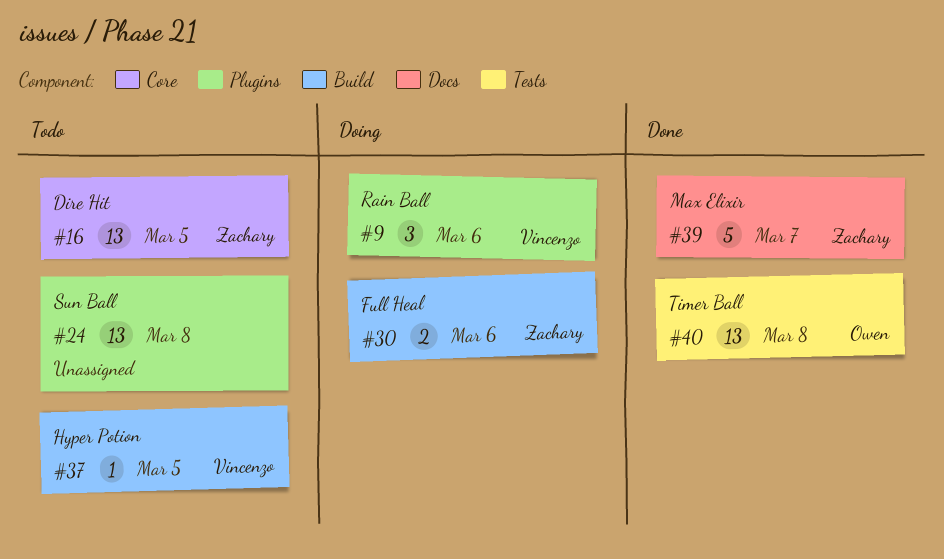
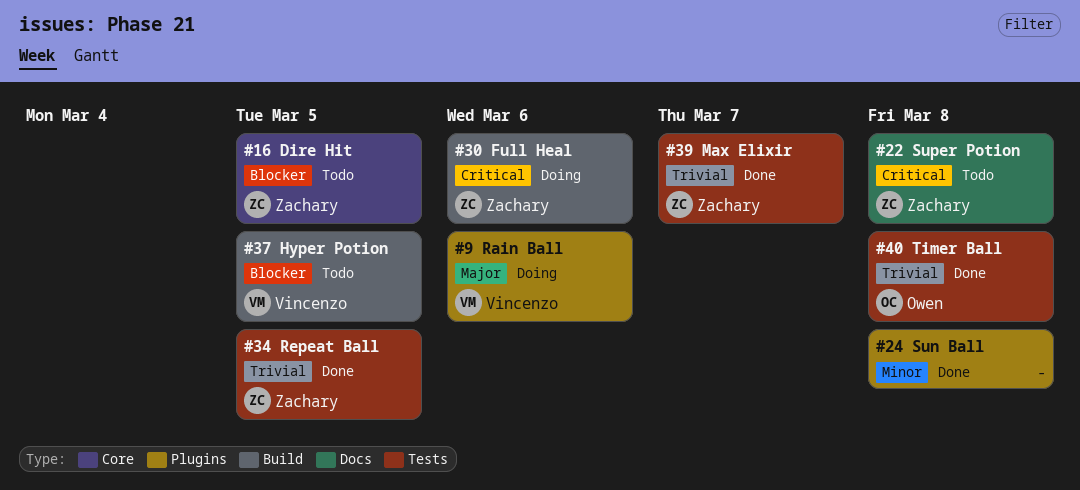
#22: none -> present
#24, status: Todo -> Done
#34: none -> present
#39, label: Docs -> Tests

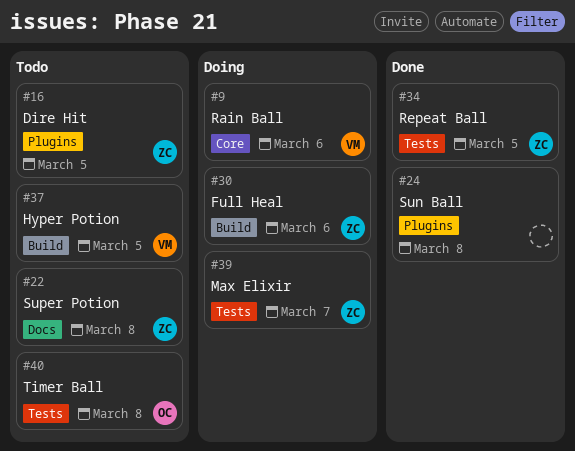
#9, label: Plugins -> Core
#16, label: Core -> Plugins
#39, status: Done -> Doing
#40, status: Done -> Todo

